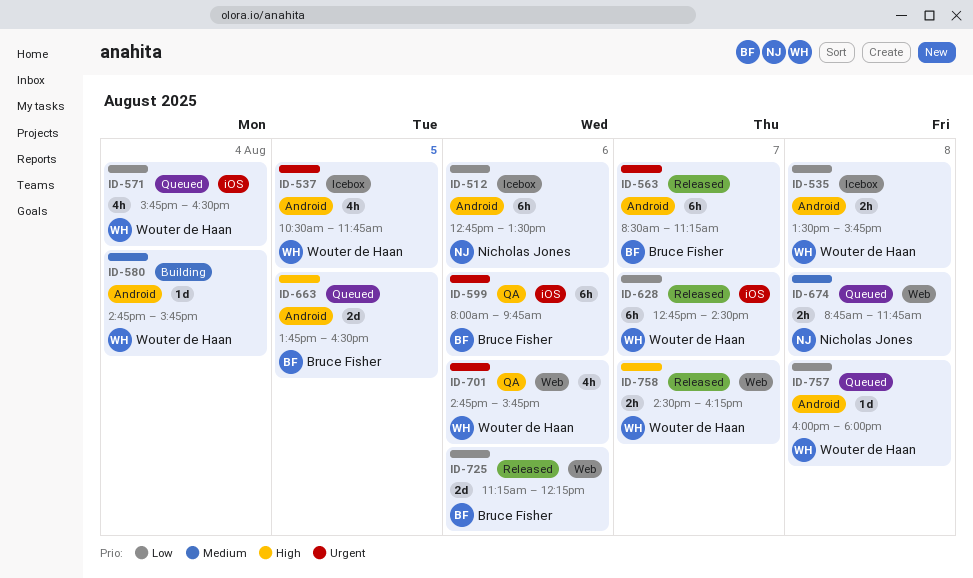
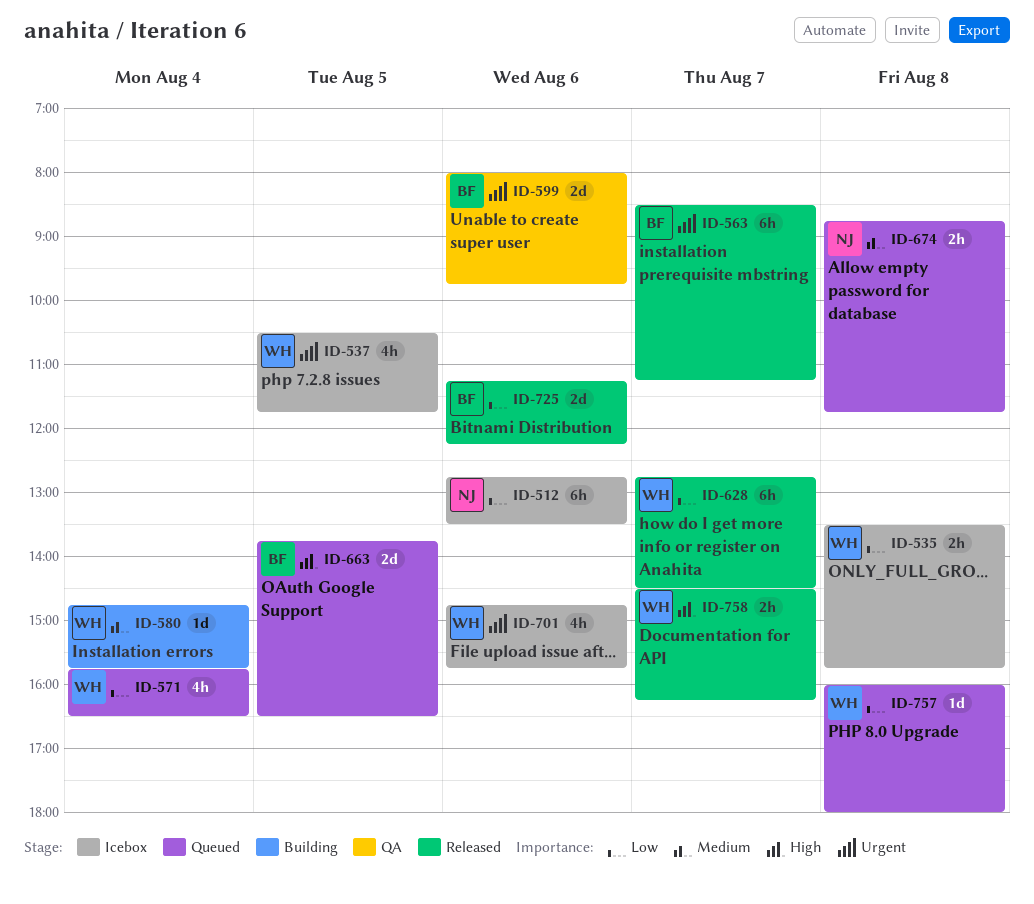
ID-599, estimate: 6h -> 2d
ID-701, status: QA -> Icebox

